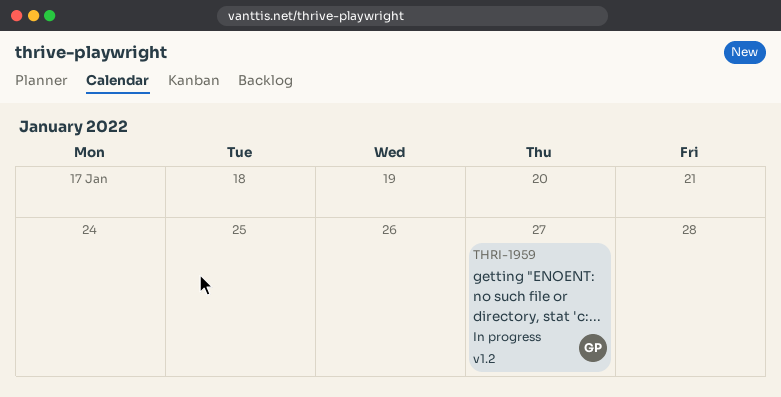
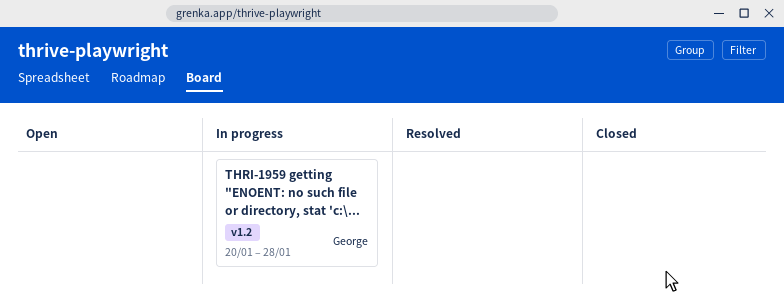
THRI-1959, due: Jan 27 -> Jan 28

